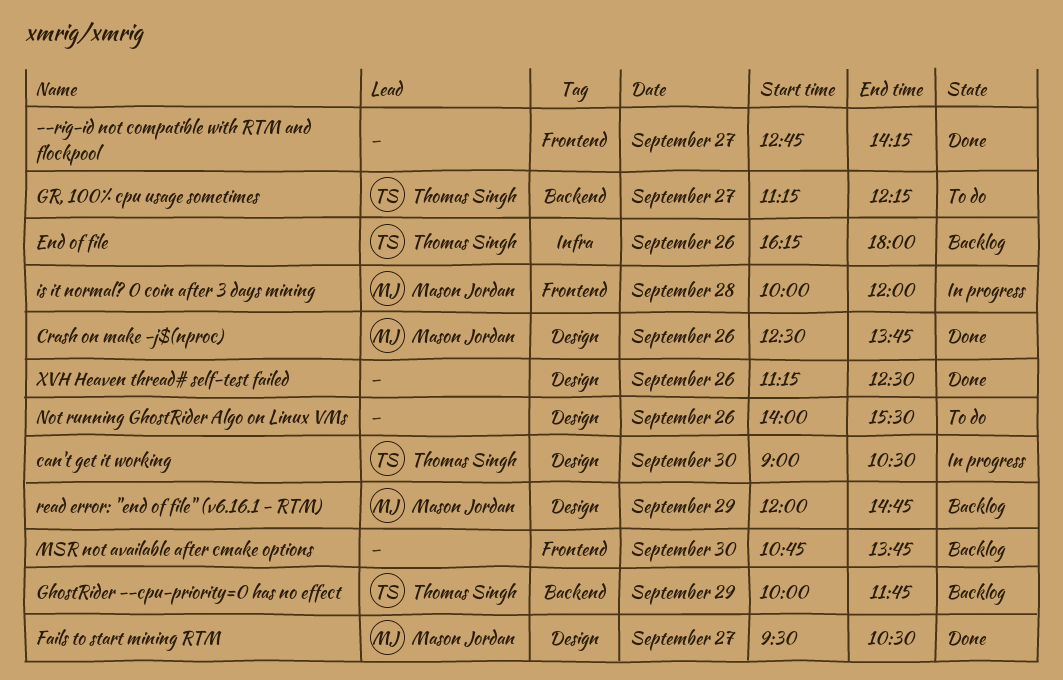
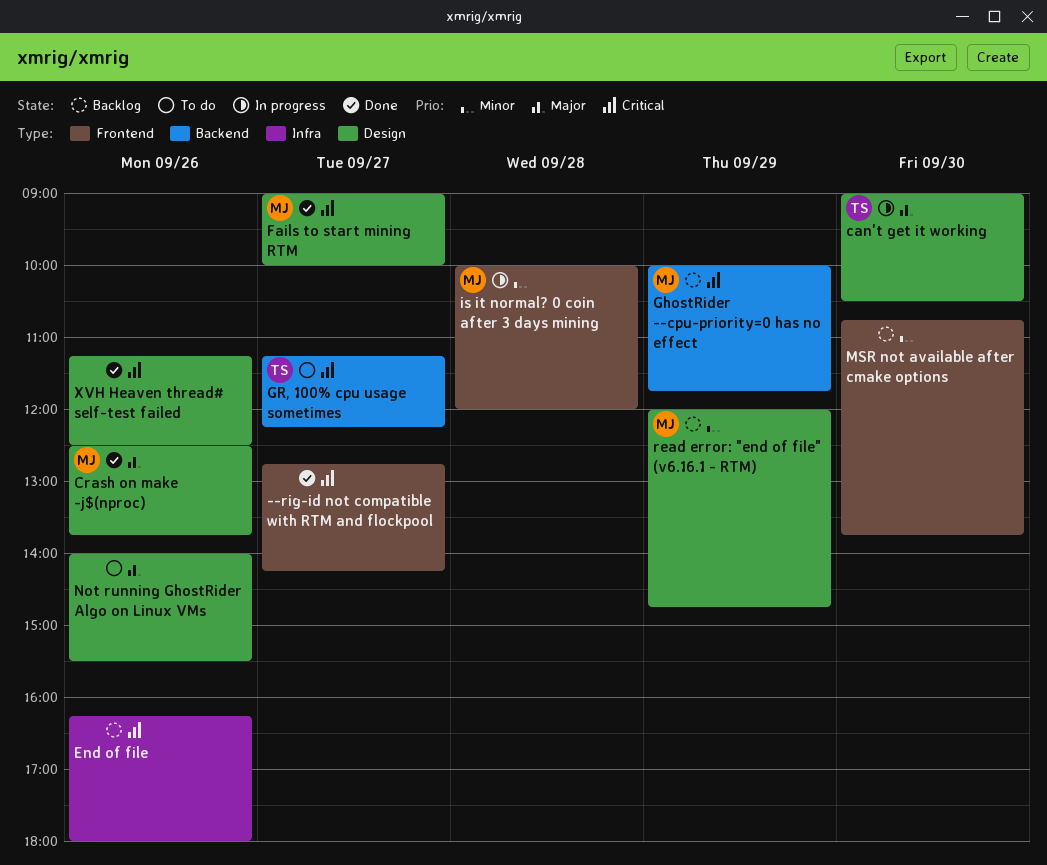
End of file, owner: Thomas Singh -> none
Fails to start mining RTM, begins: 09:30 -> 09:00
Fails to start mining RTM, ends: 10:30 -> 10:00
GhostRider --cpu-priority=0 has no effect, owner: Thomas Singh -> Mason Jordan

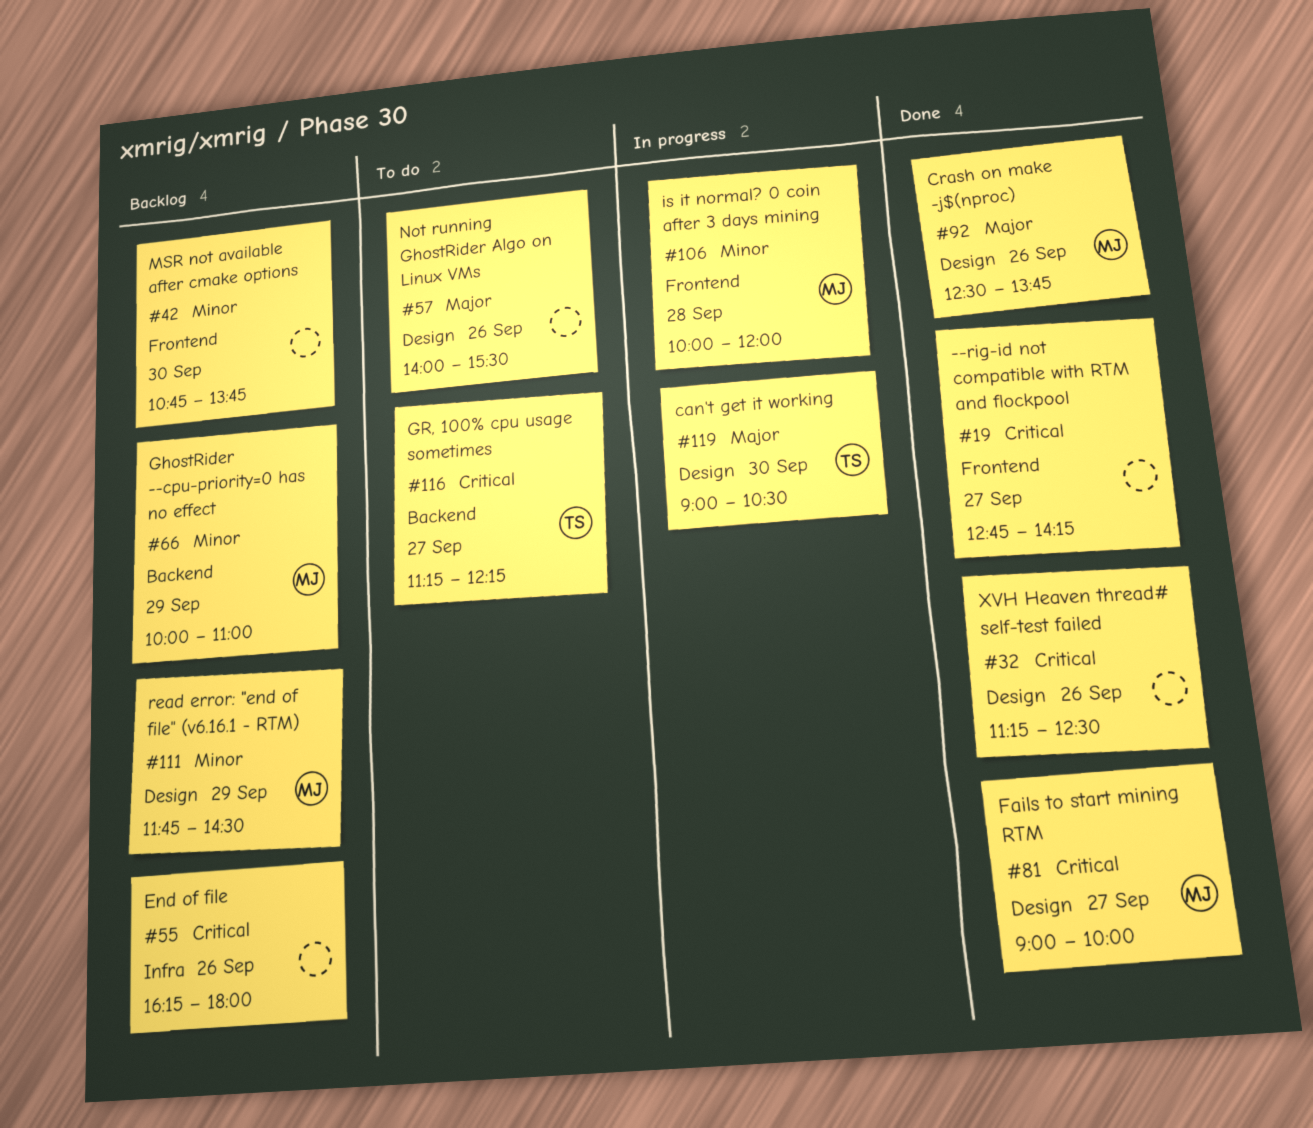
GhostRider --cpu-priority=0 has no effect, priority: Critical -> Minor
GhostRider --cpu-priority=0 has no effect, ends: 11:45 -> 11:00
read error: "end of file" (v6.16.1 - RTM), begins: 12:00 -> 11:45
read error: "end of file" (v6.16.1 - RTM), ends: 14:45 -> 14:30

